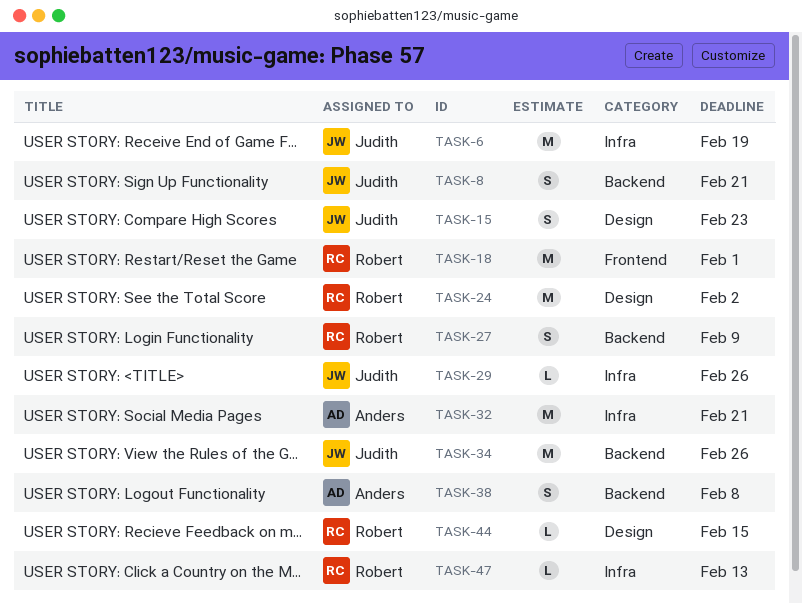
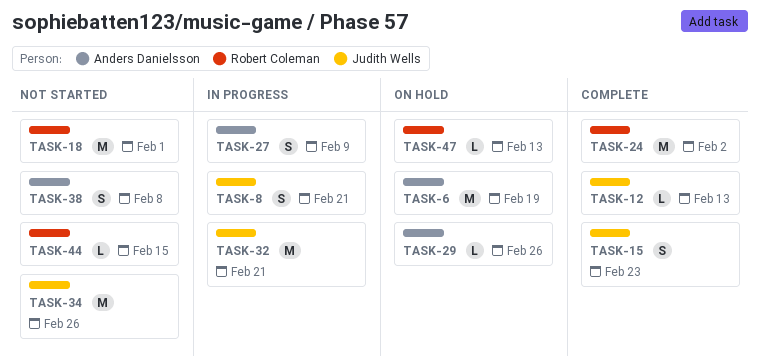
TASK-6, owner: Judith Wells -> Anders Danielsson
TASK-12: none -> present
TASK-27, owner: Robert Coleman -> Anders Danielsson
TASK-29, owner: Judith Wells -> Anders Danielsson
TASK-32, owner: Anders Danielsson -> Judith Wells

